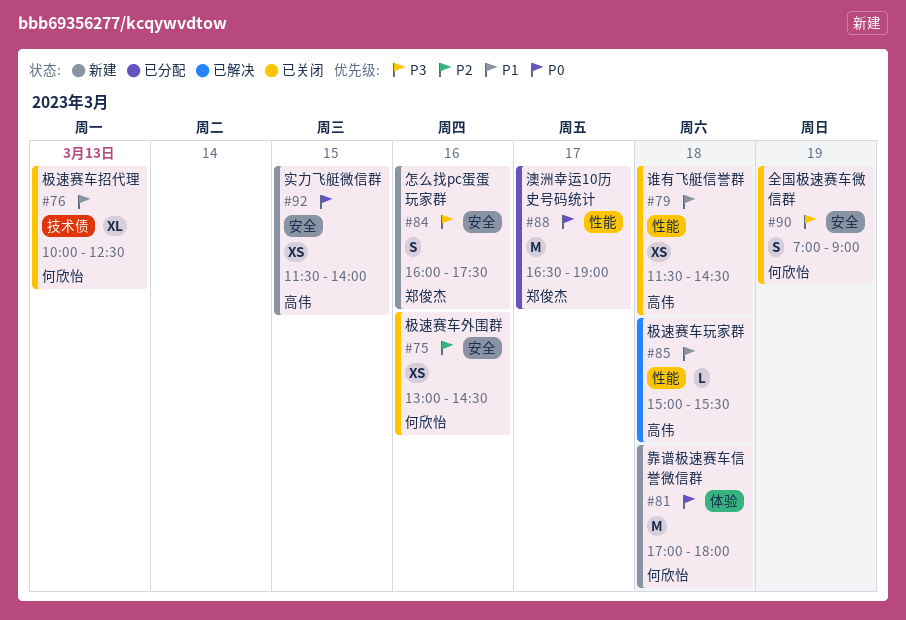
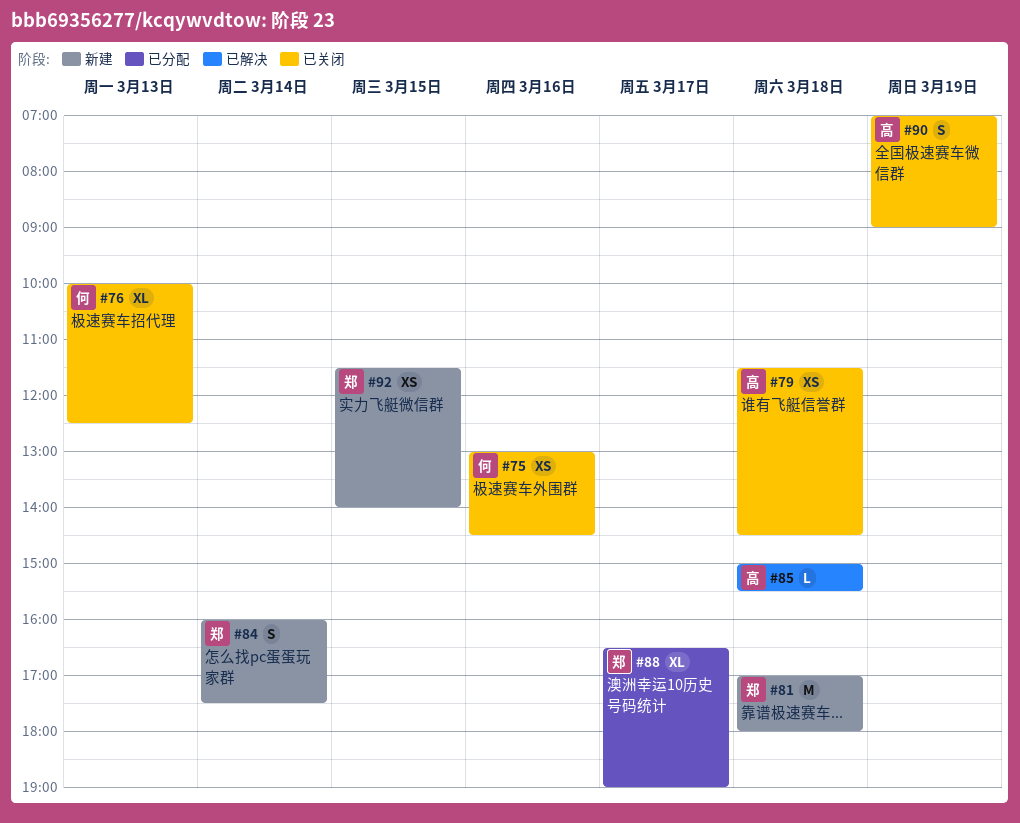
#81, owner: 何欣怡 -> 郑俊杰
#84, day: Mar 16 -> Mar 14
#88, estimate: M -> XL
#90, owner: 何欣怡 -> 高伟
#92, owner: 高伟 -> 郑俊杰

